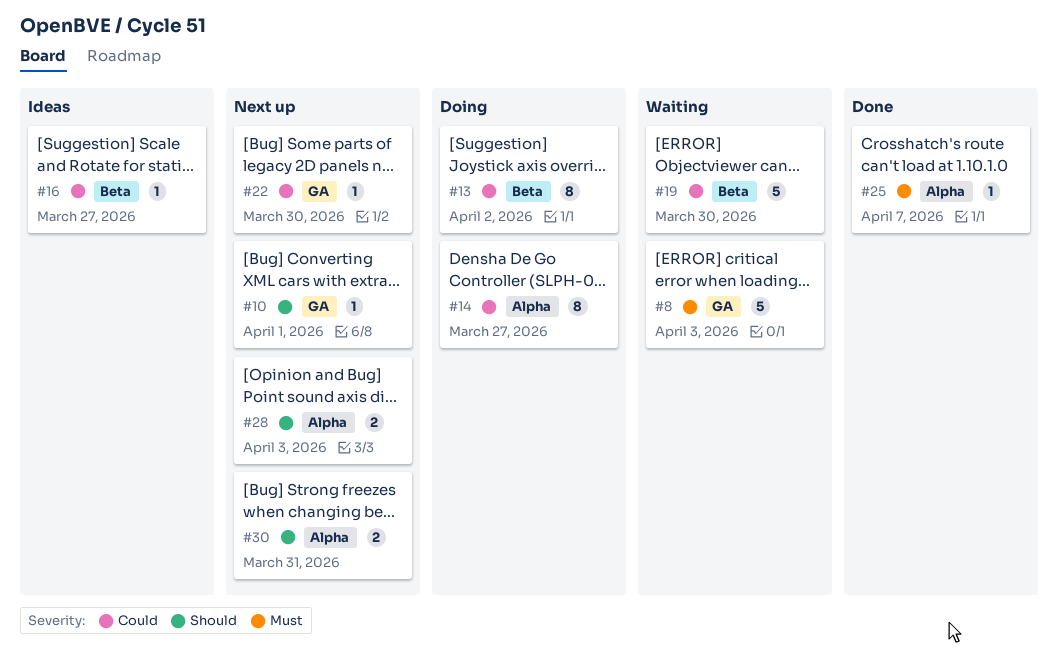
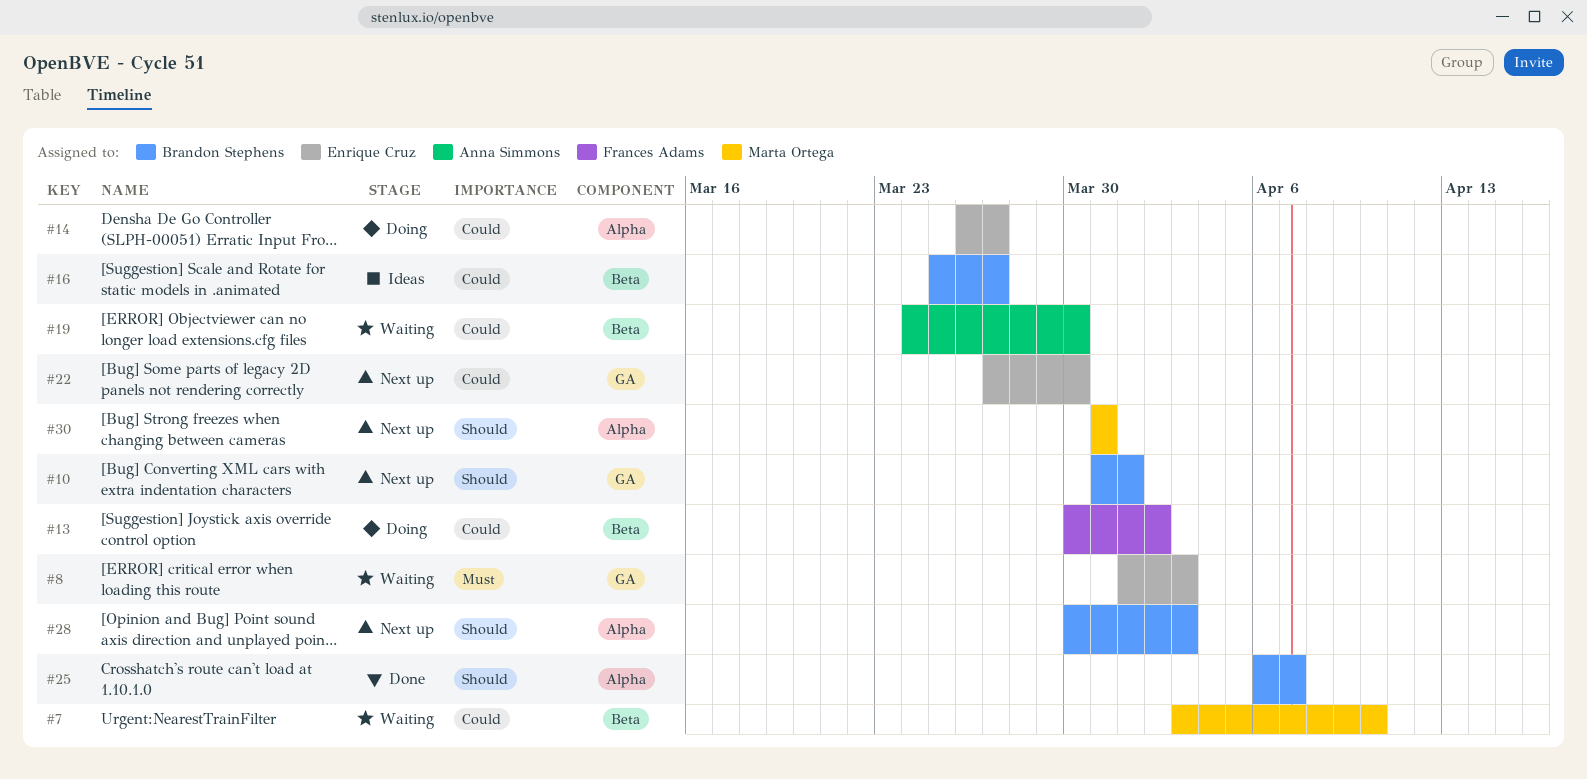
#7: none -> present
#25, priority: Must -> Should

